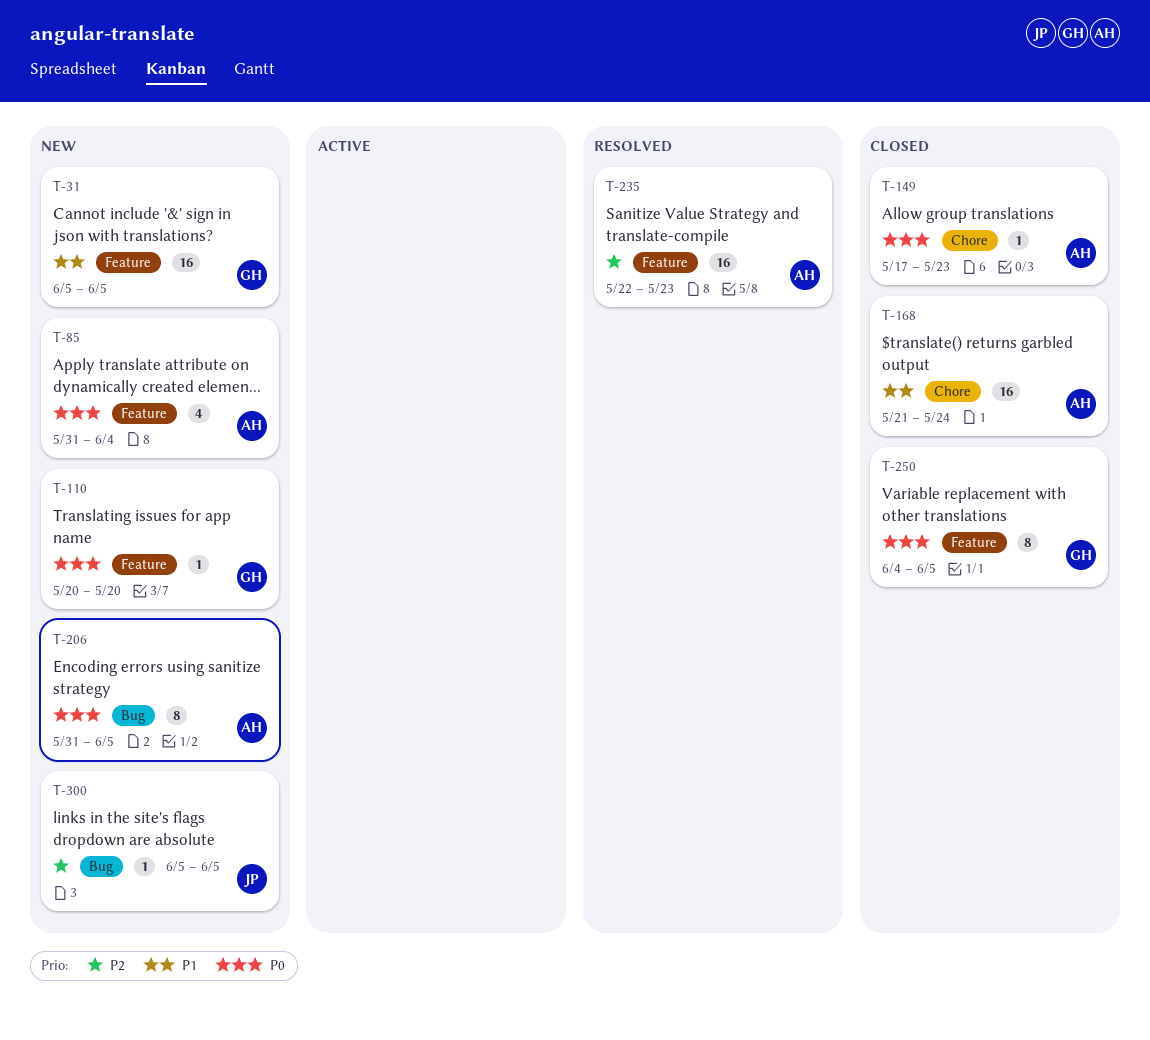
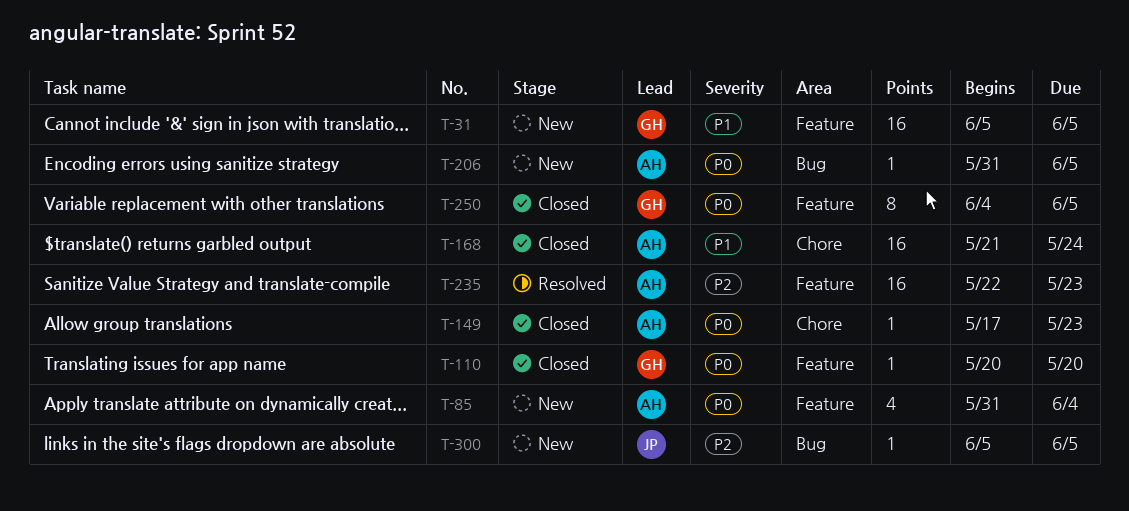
T-110, status: New -> Closed
T-206, estimate: 8 -> 1

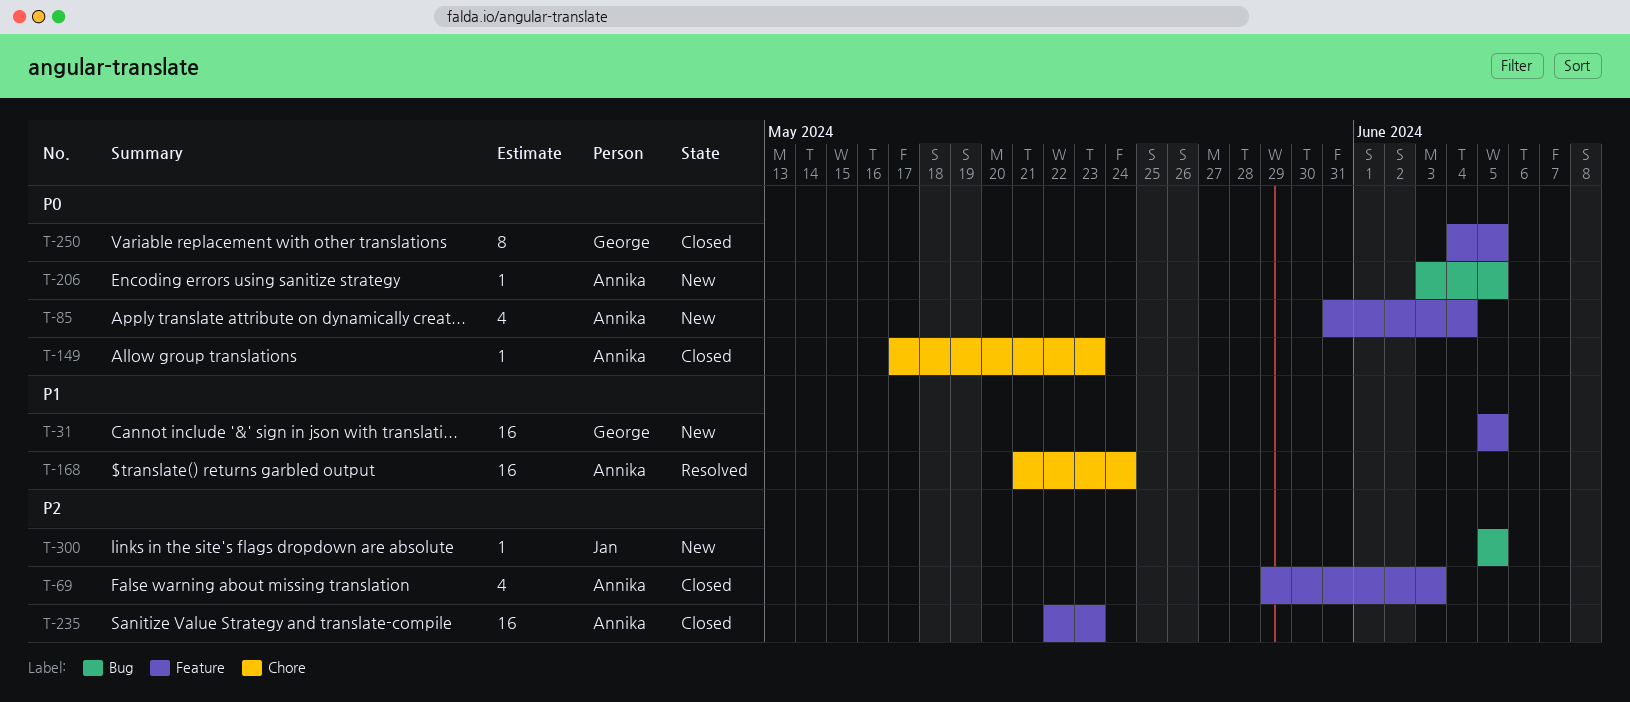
T-69: none -> present
T-110: present -> none
T-168, status: Closed -> Resolved
T-206, start: May 31 -> Jun 3
T-235, status: Resolved -> Closed

